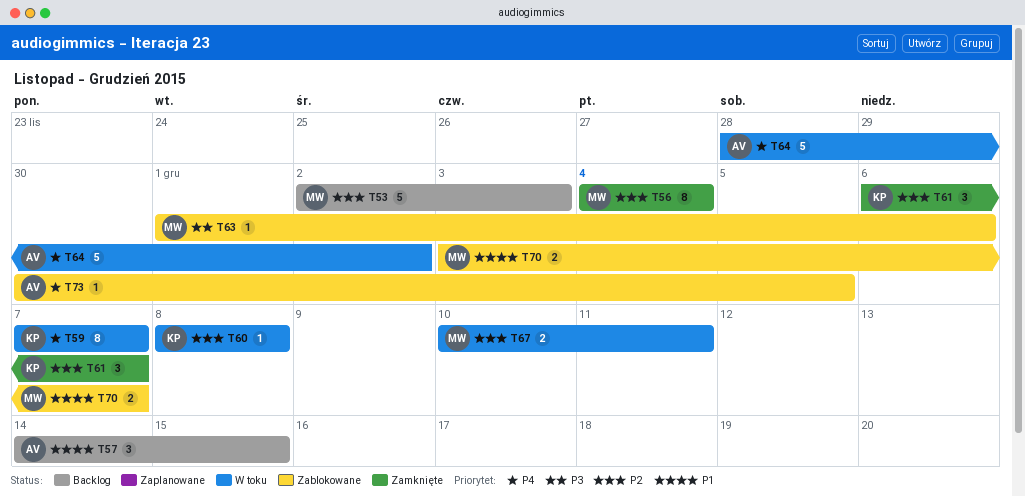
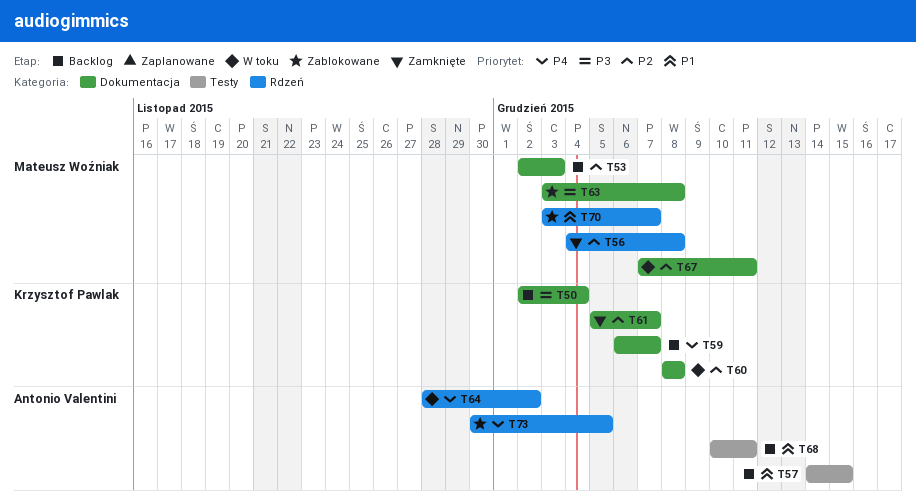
T50: none -> present
T56, due: Dec 4 -> Dec 8
T59, status: W toku -> Backlog
T59, start: Dec 7 -> Dec 6
T61, start: Dec 6 -> Dec 5
T63, start: Dec 1 -> Dec 3
T63, due: Dec 6 -> Dec 8
T67, start: Dec 10 -> Dec 7
T68: none -> present

